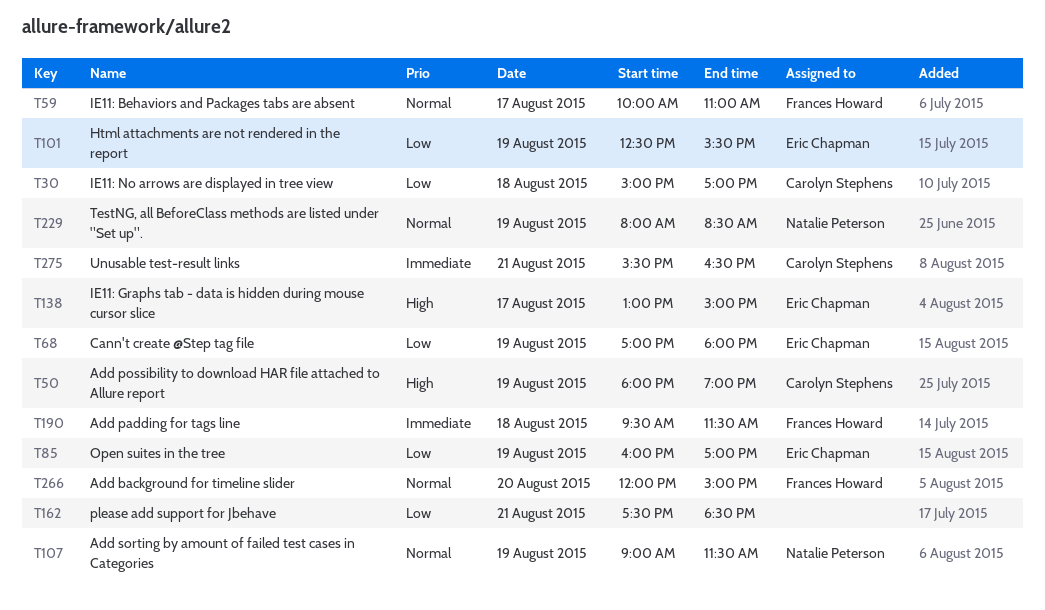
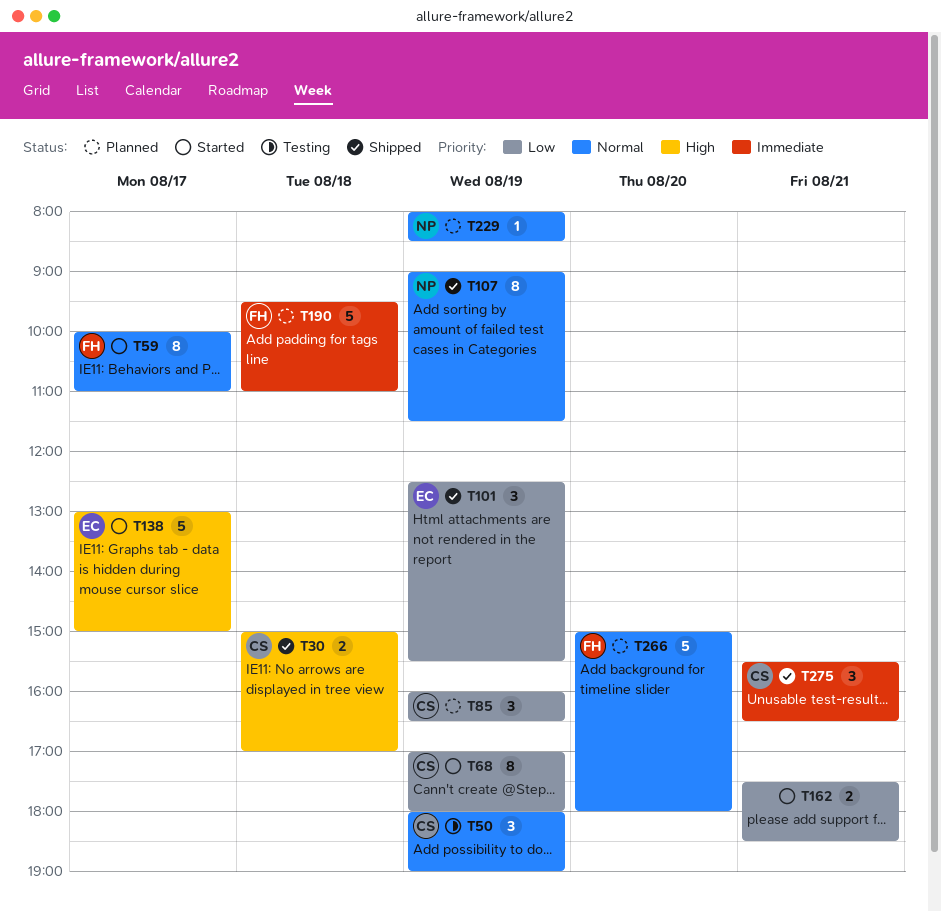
T30, priority: Low -> High
T50, priority: High -> Normal
T68, owner: Eric Chapman -> Carolyn Stephens
T85, owner: Eric Chapman -> Carolyn Stephens
T85, ends: 17:00 -> 16:30
T190, ends: 11:30 -> 11:00
T266, begins: 12:00 -> 15:00
T266, ends: 15:00 -> 18:00

